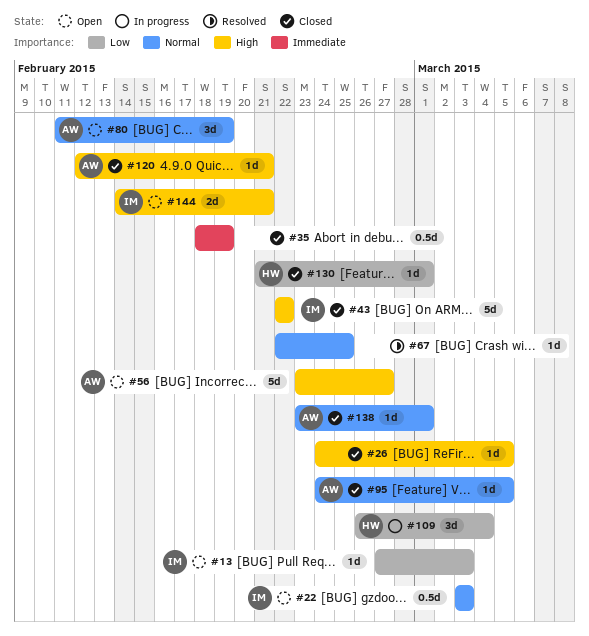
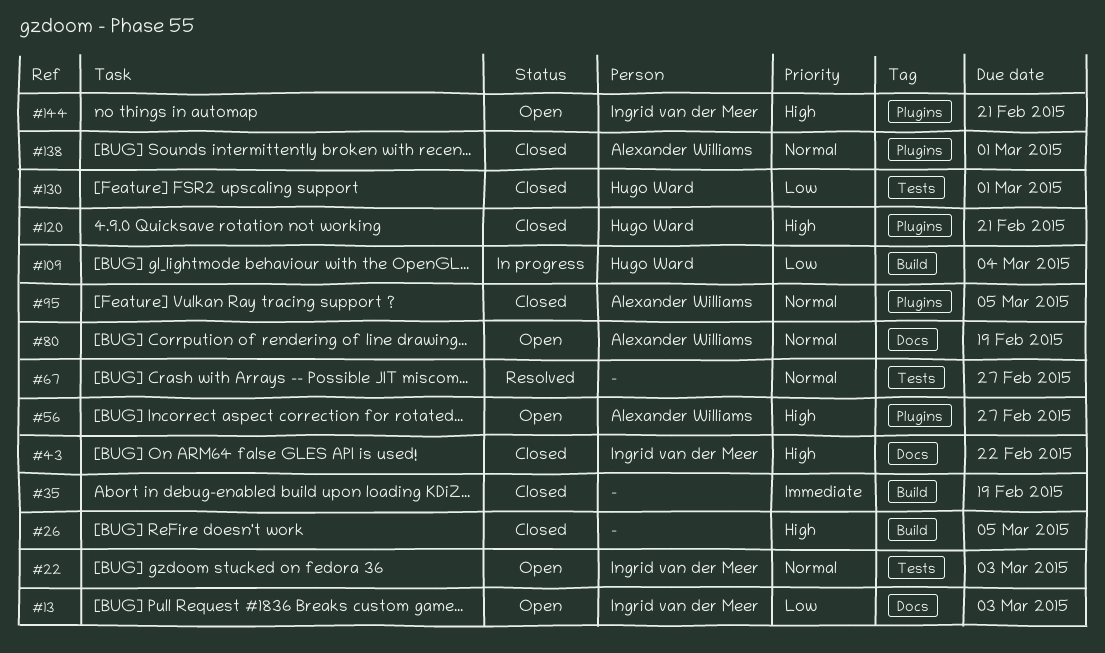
#67, due: Feb 25 -> Feb 27
#120, owner: Alexander Williams -> Hugo Ward

